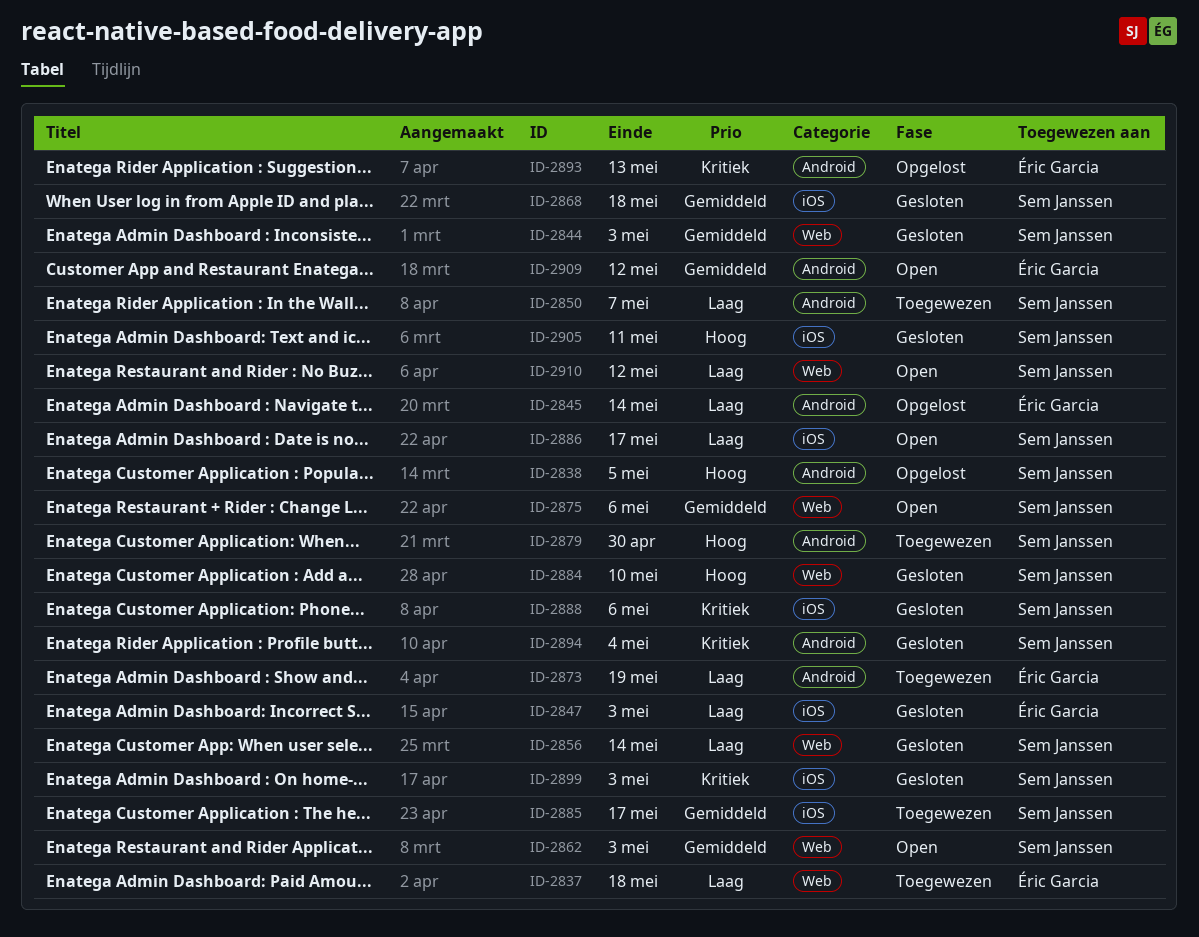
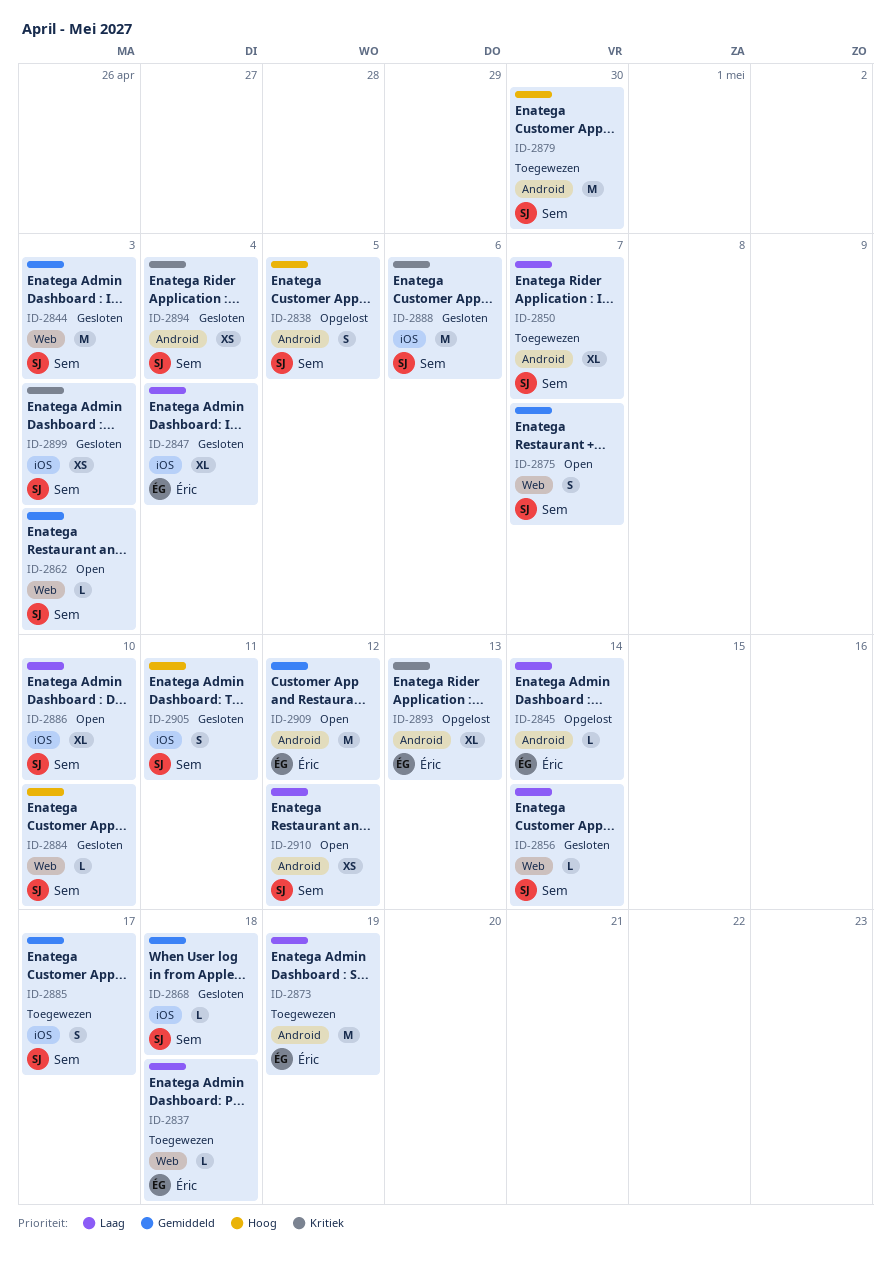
ID-2847, due: May 3 -> May 4
ID-2875, due: May 6 -> May 7
ID-2886, due: May 17 -> May 10
ID-2910, label: Web -> Android

